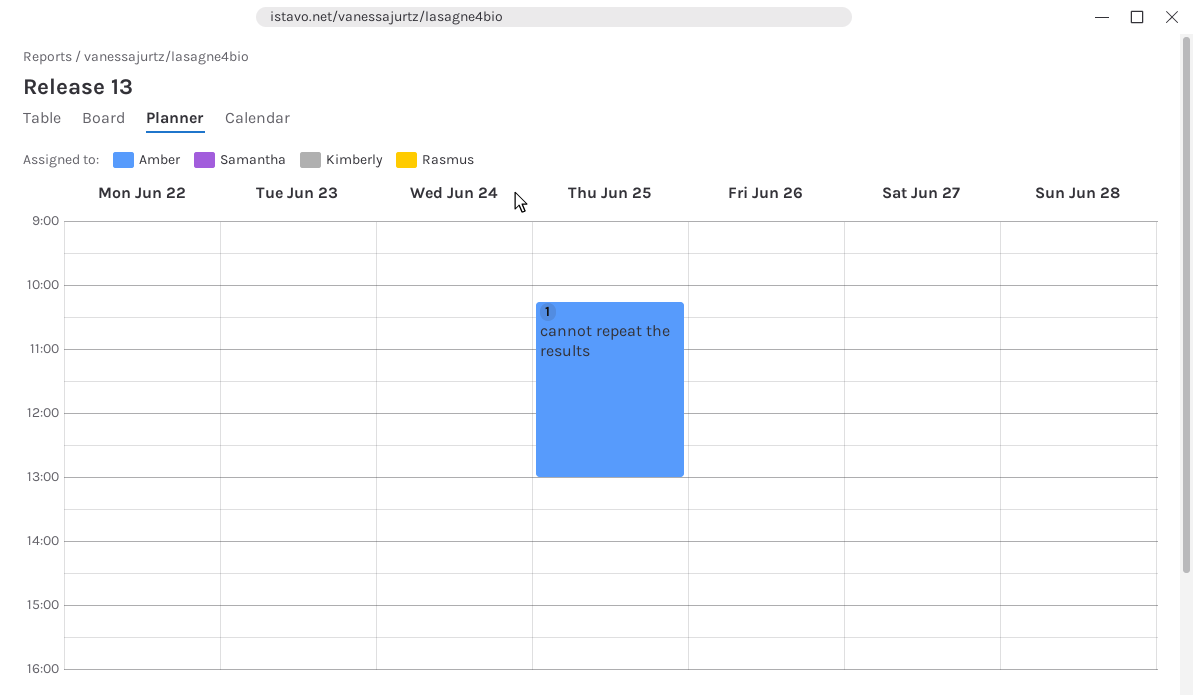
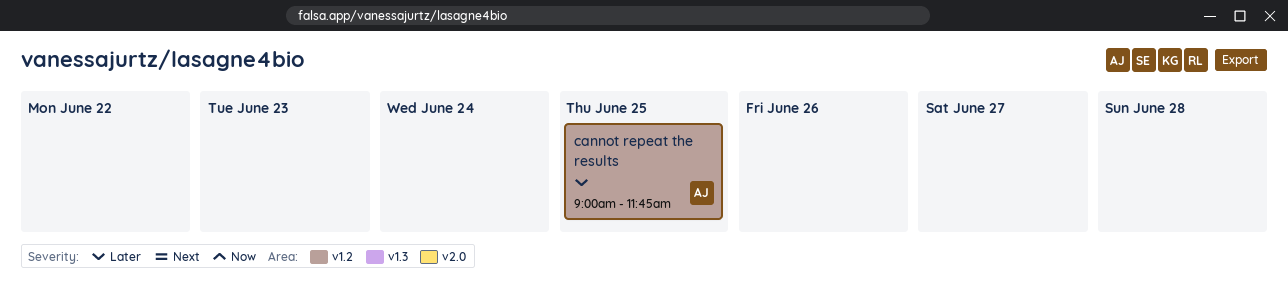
cannot repeat the results, begins: 10:15 -> 09:00
cannot repeat the results, ends: 13:00 -> 11:45

